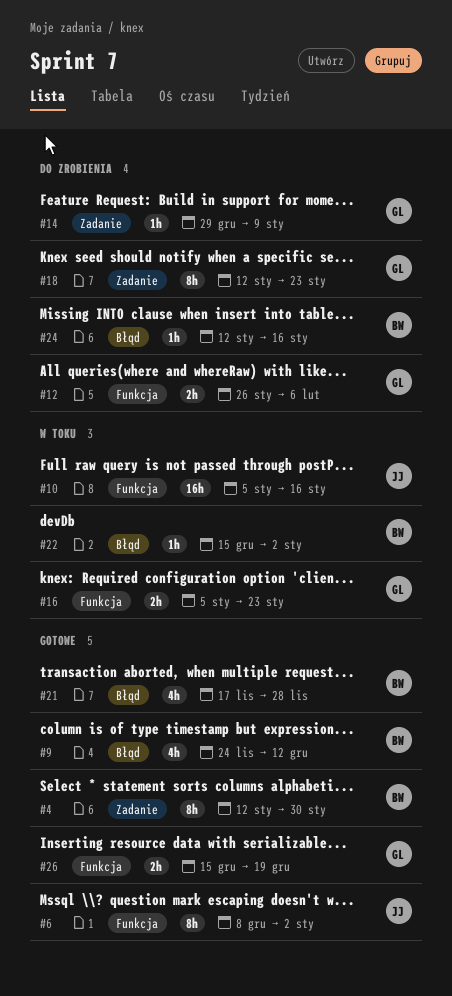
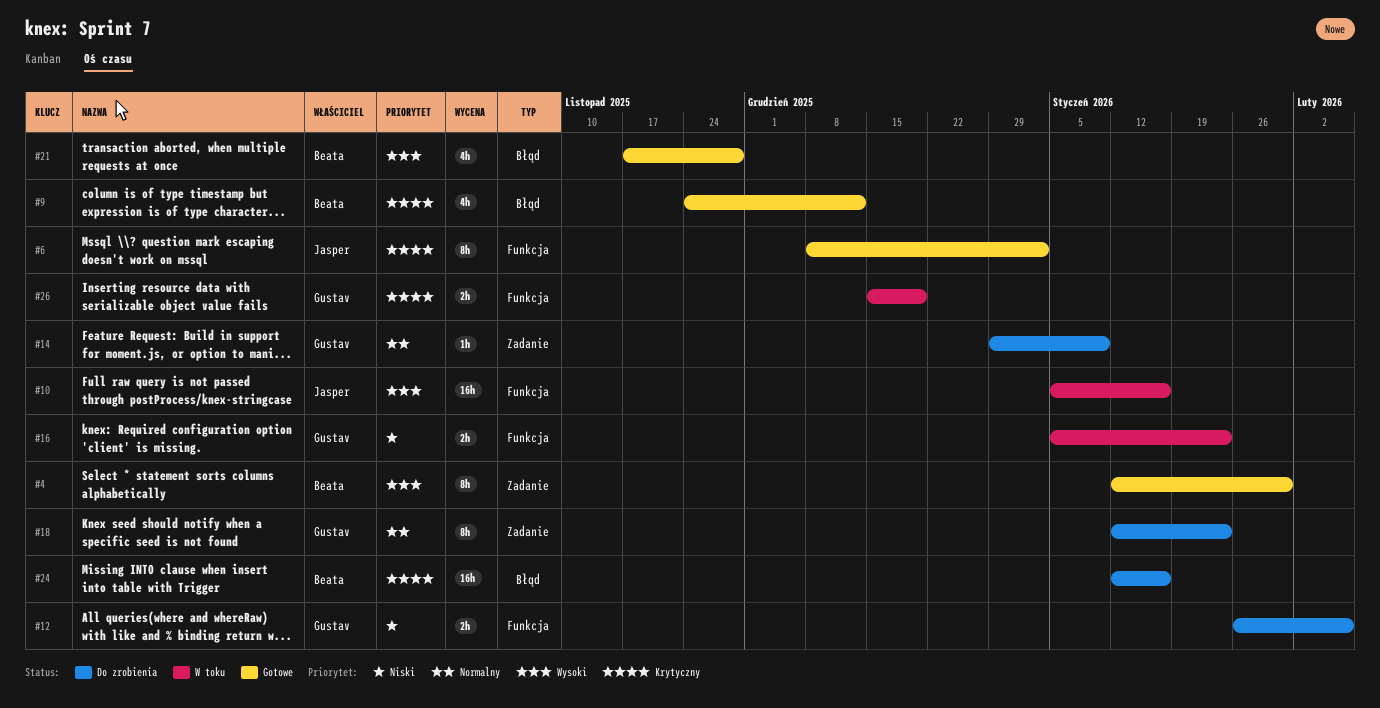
#22: present -> none
#24, estimate: 1h -> 16h
#26, status: Gotowe -> W toku

